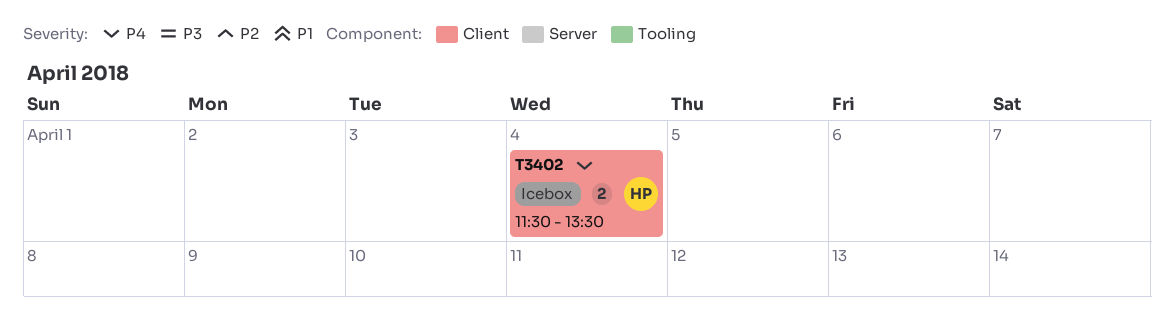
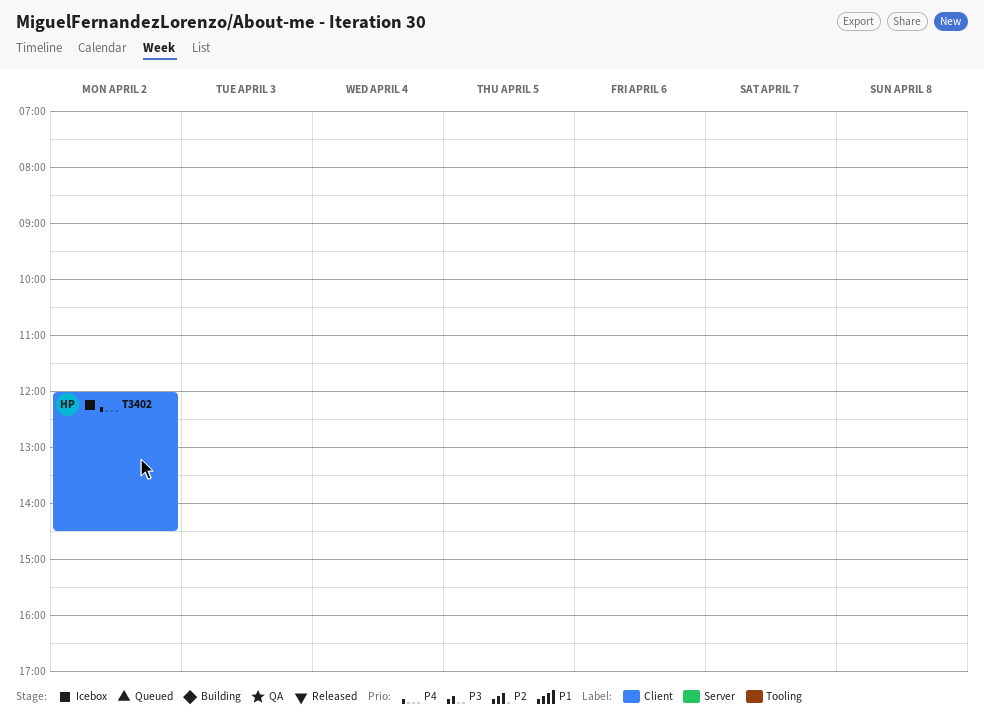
T3402, day: Apr 4 -> Apr 2
T3402, begins: 11:30 -> 12:00
T3402, ends: 13:30 -> 14:30

